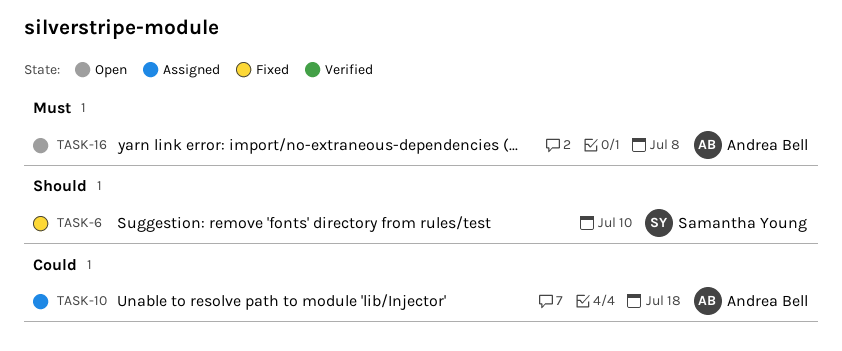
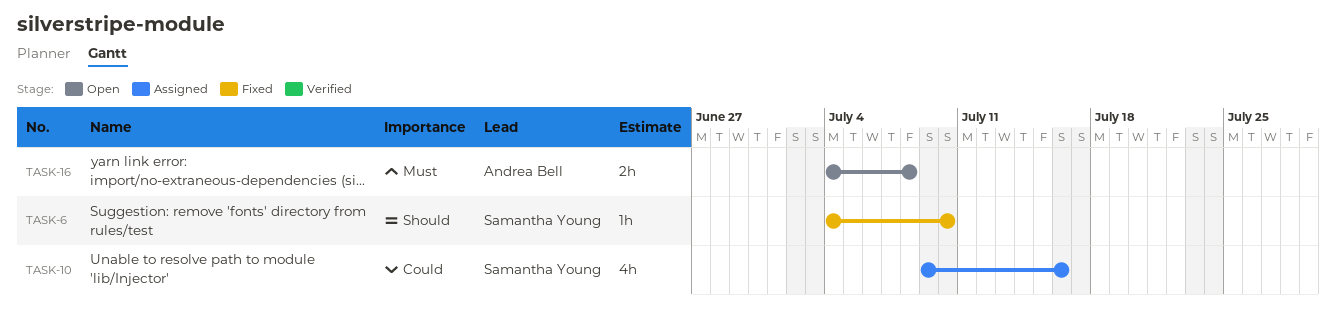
TASK-10, owner: Andrea Bell -> Samantha Young
TASK-10, due: Jul 18 -> Jul 16

